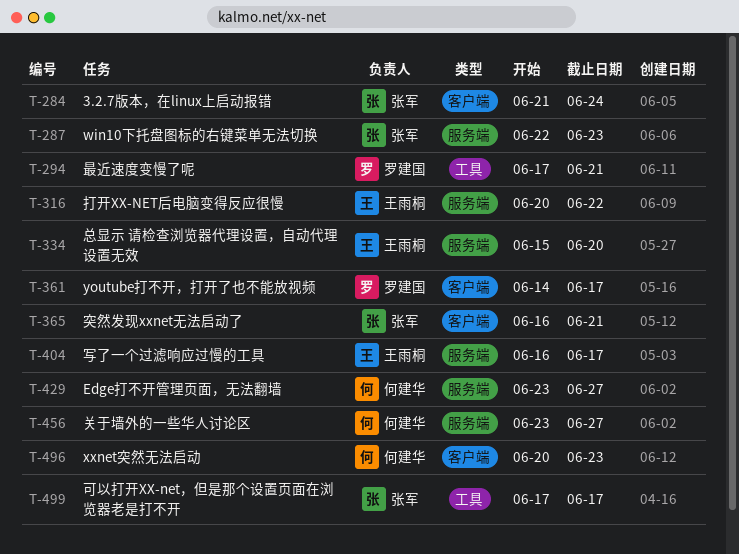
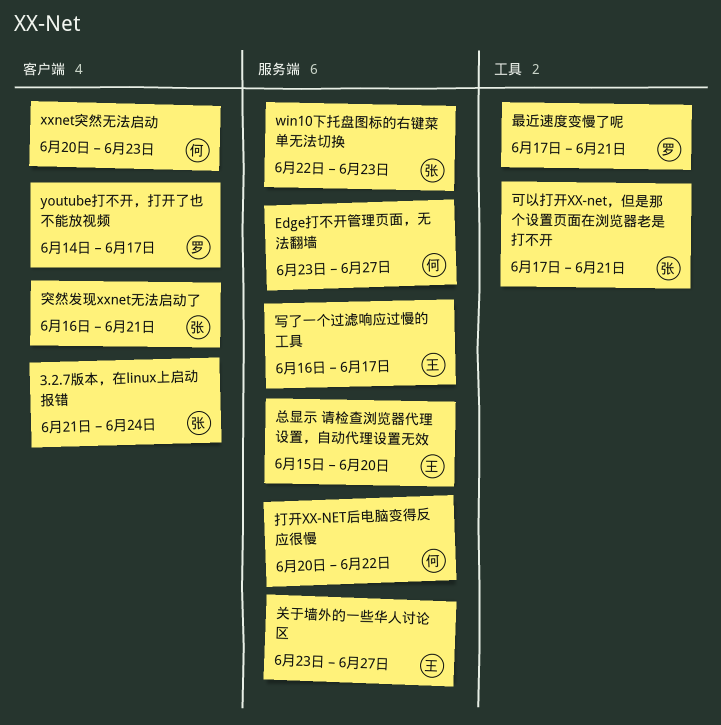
关于墙外的一些华人讨论区, owner: 何建华 -> 王雨桐
可以打开XX-net，但是那个设置页面在浏览器老是打不开, due: Jun 17 -> Jun 21
打开XX-NET后电脑变得反应很慢, owner: 王雨桐 -> 何建华

